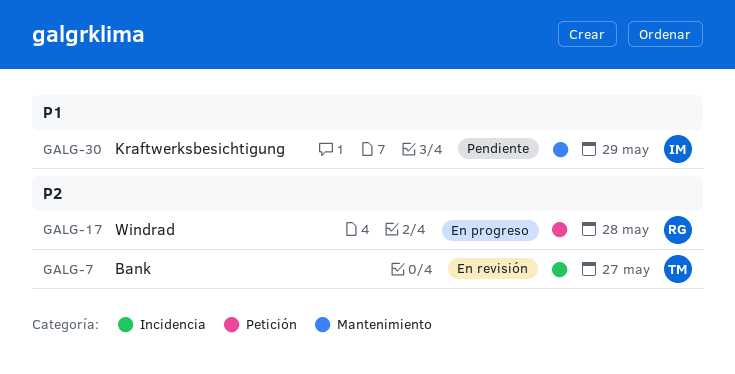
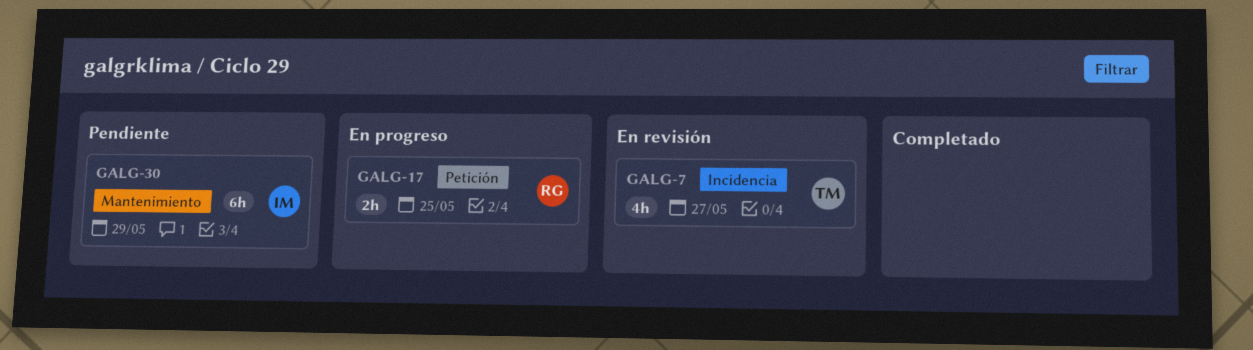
GALG-17, due: May 28 -> May 25

